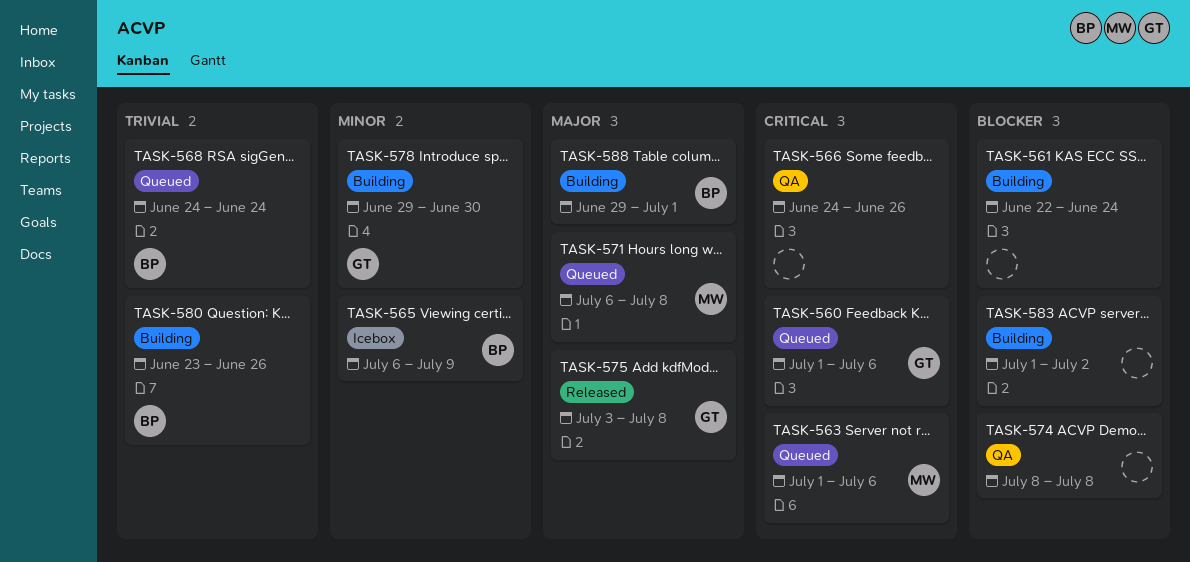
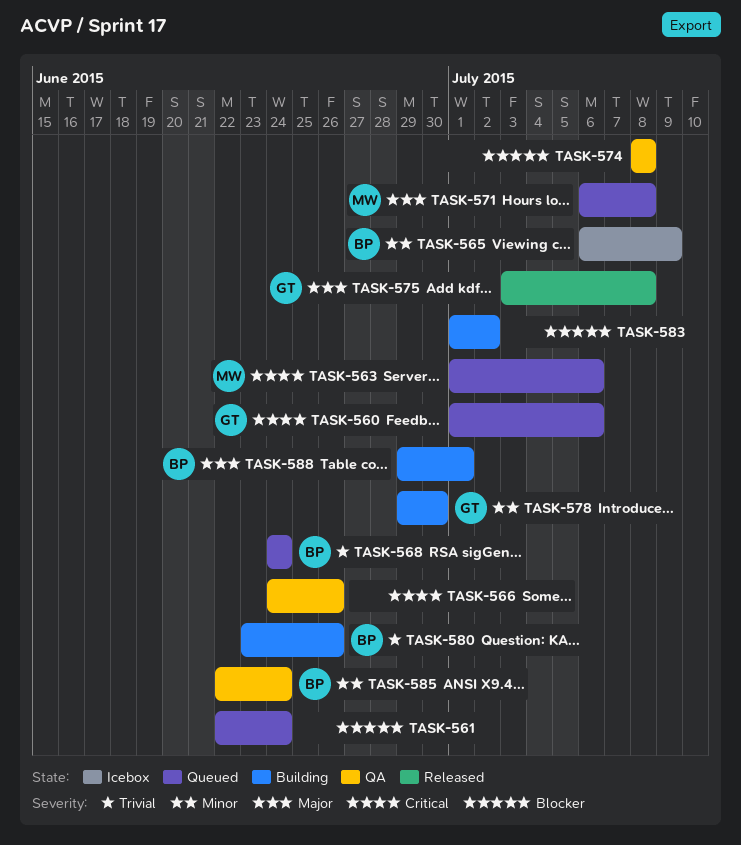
TASK-561, status: Building -> Queued
TASK-585: none -> present

